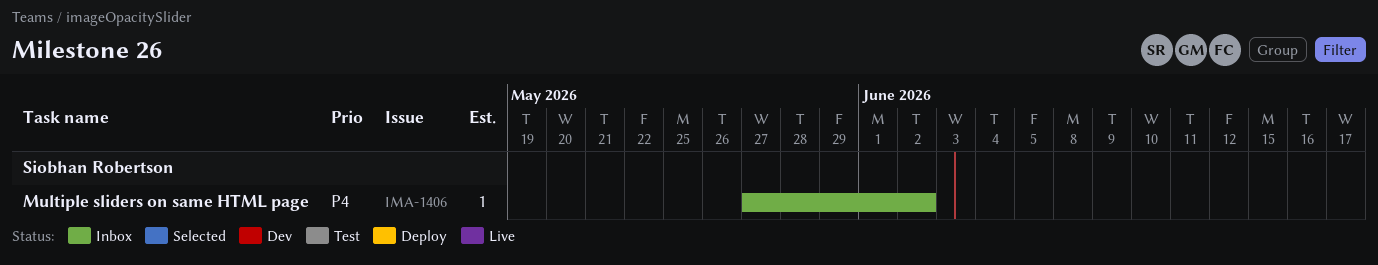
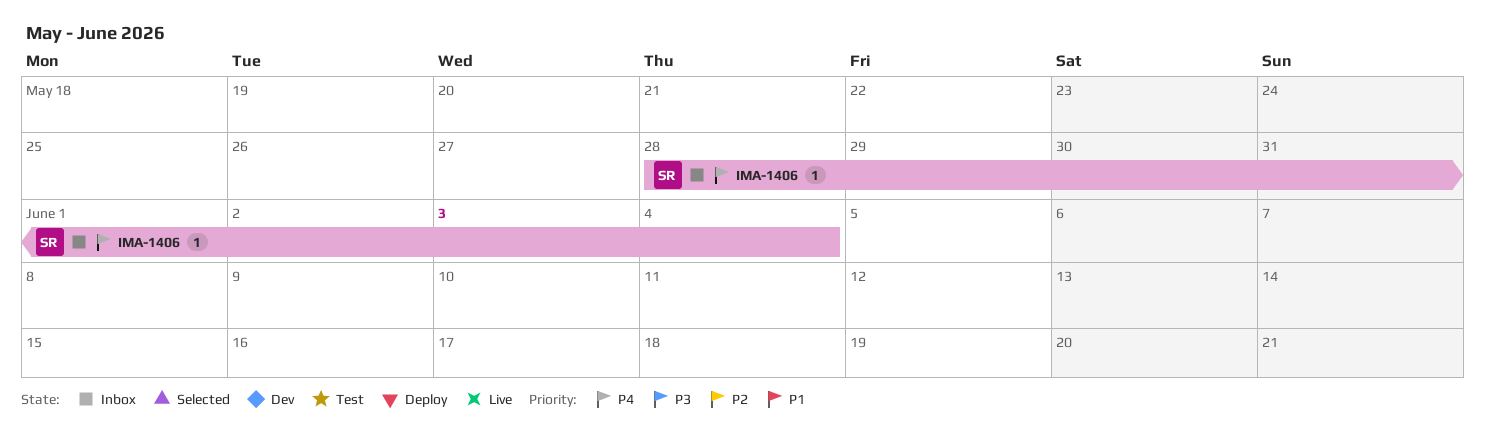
IMA-1406, start: May 27 -> May 28
IMA-1406, due: Jun 2 -> Jun 4

